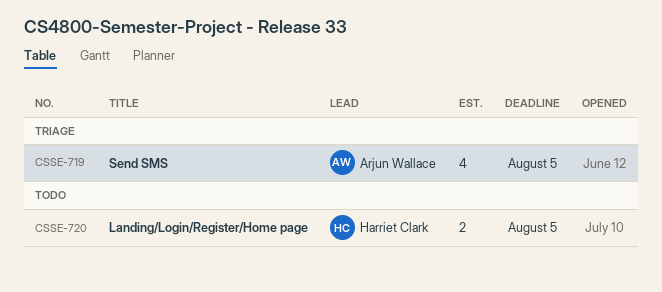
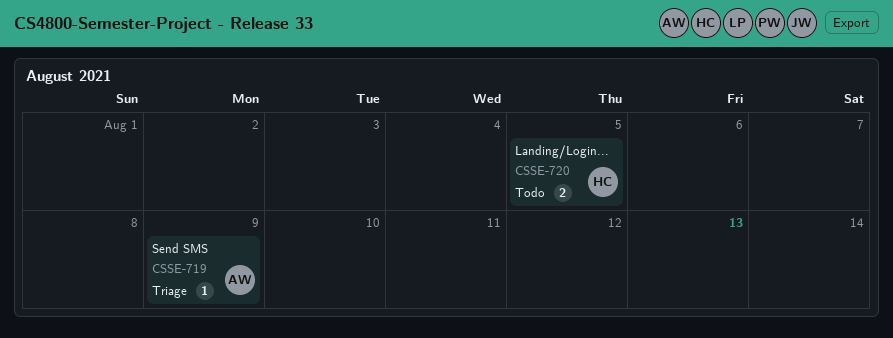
CSSE-719, estimate: 4 -> 1
CSSE-719, due: Aug 5 -> Aug 9

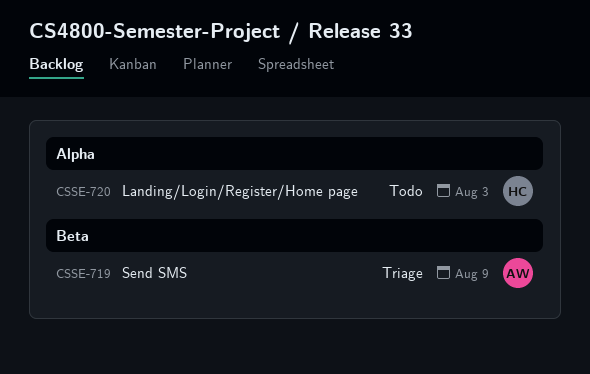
CSSE-720, due: Aug 5 -> Aug 3

